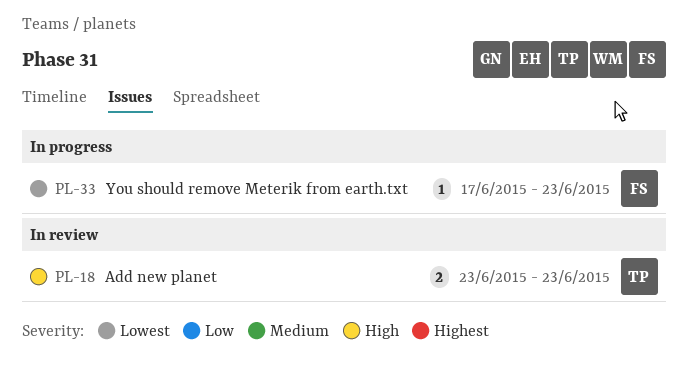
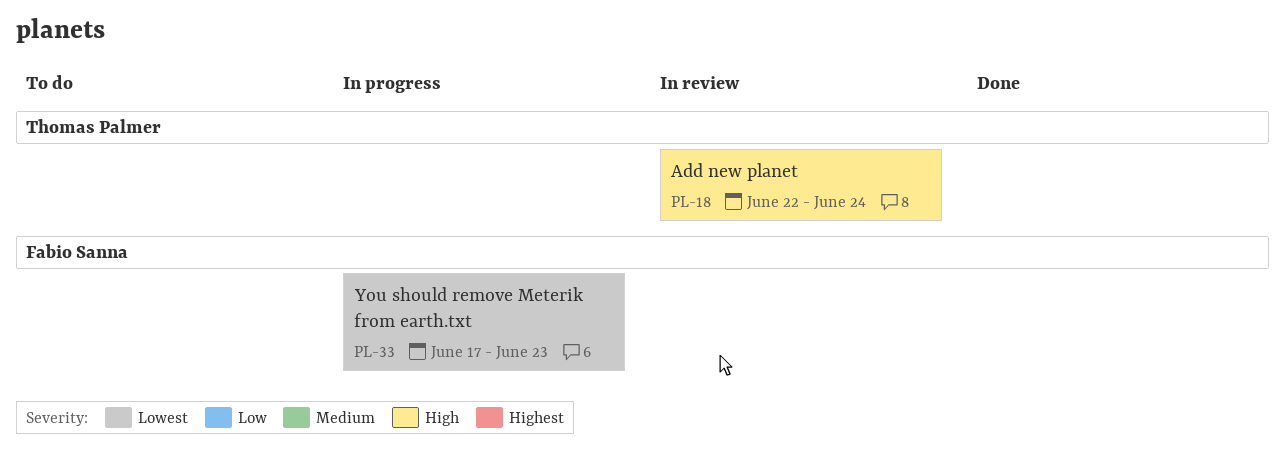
PL-18, start: Jun 23 -> Jun 22
PL-18, due: Jun 23 -> Jun 24

